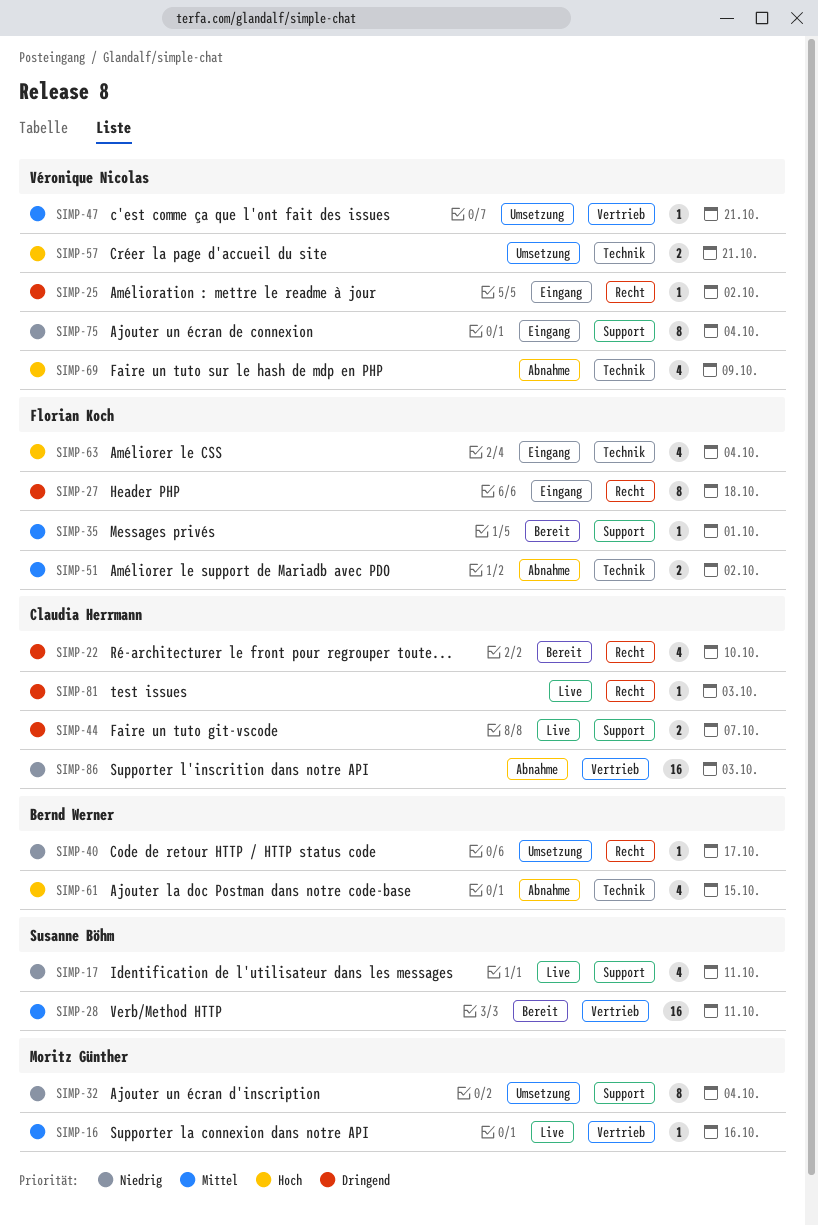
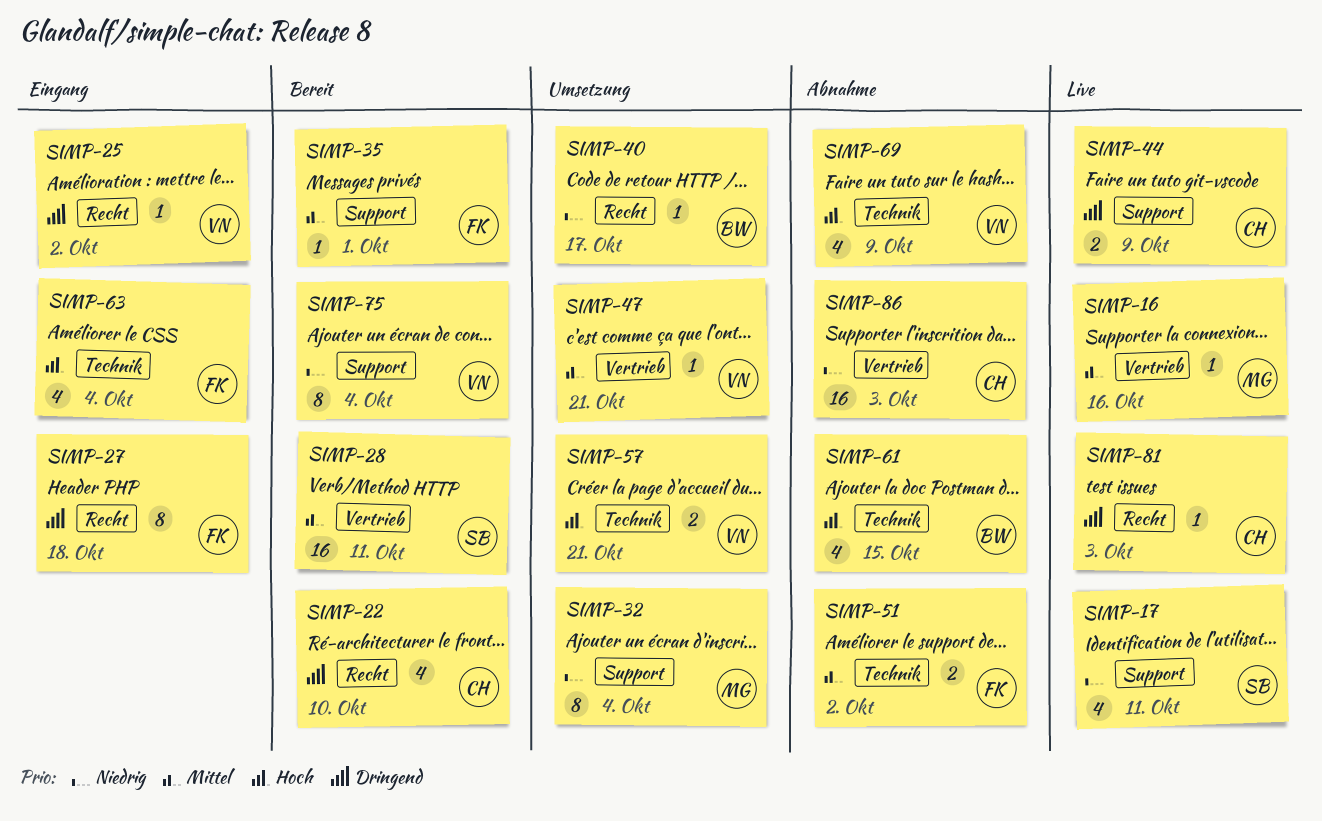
SIMP-44, due: Oct 7 -> Oct 9
SIMP-75, status: Eingang -> Bereit

